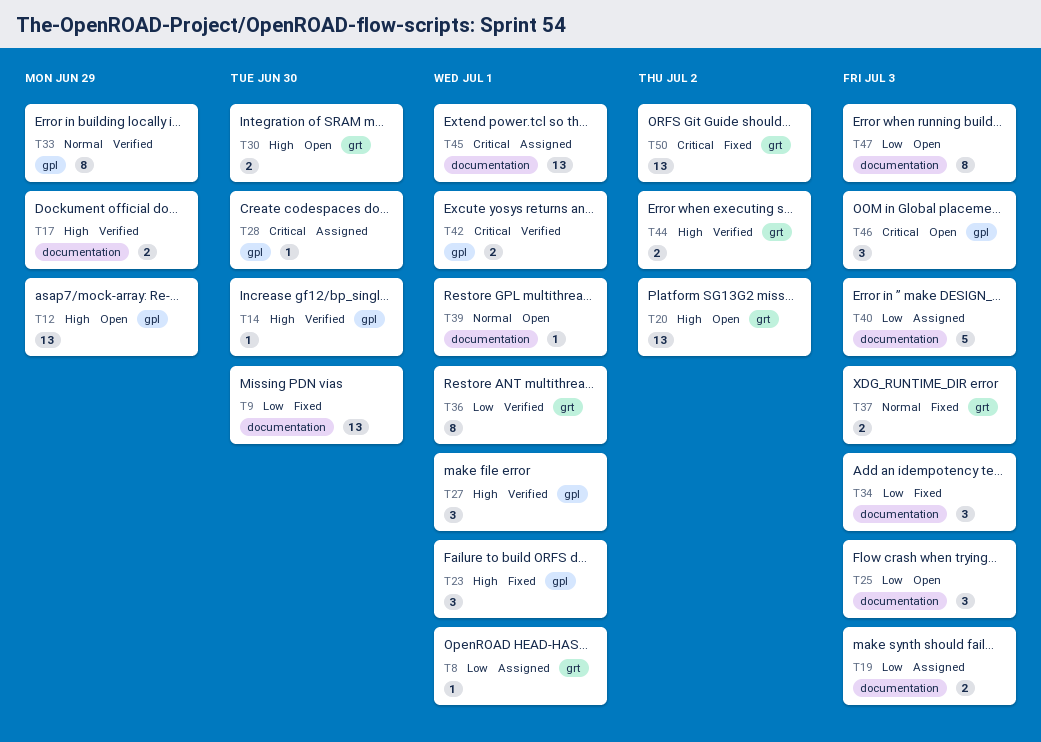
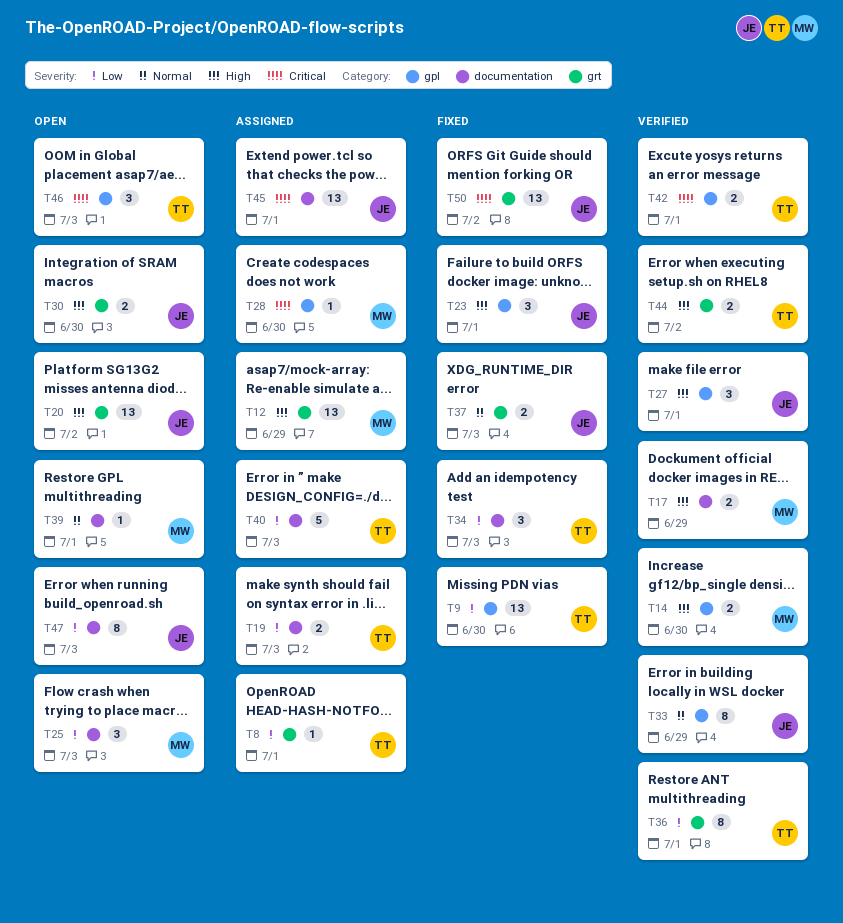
T9, label: documentation -> gpl
T12, status: Open -> Assigned
T12, label: gpl -> grt
T14, estimate: 1 -> 2

